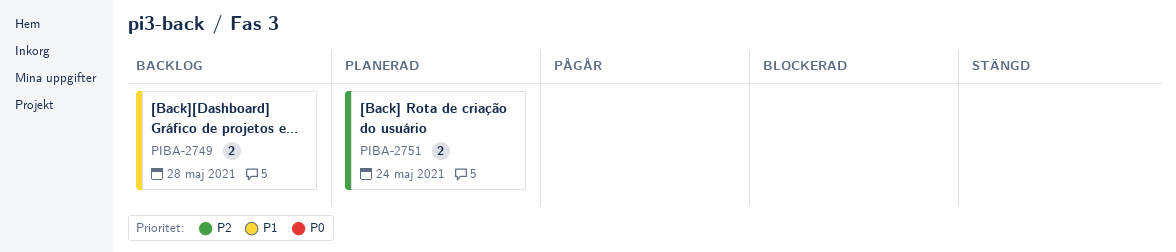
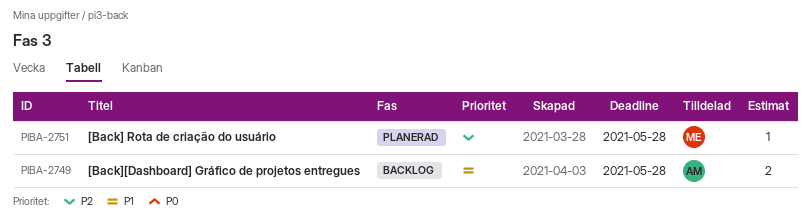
PIBA-2751, estimate: 2 -> 1
PIBA-2751, due: May 24 -> May 28

